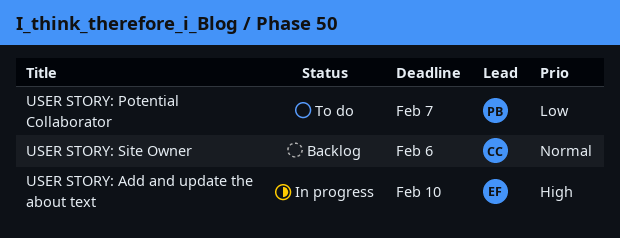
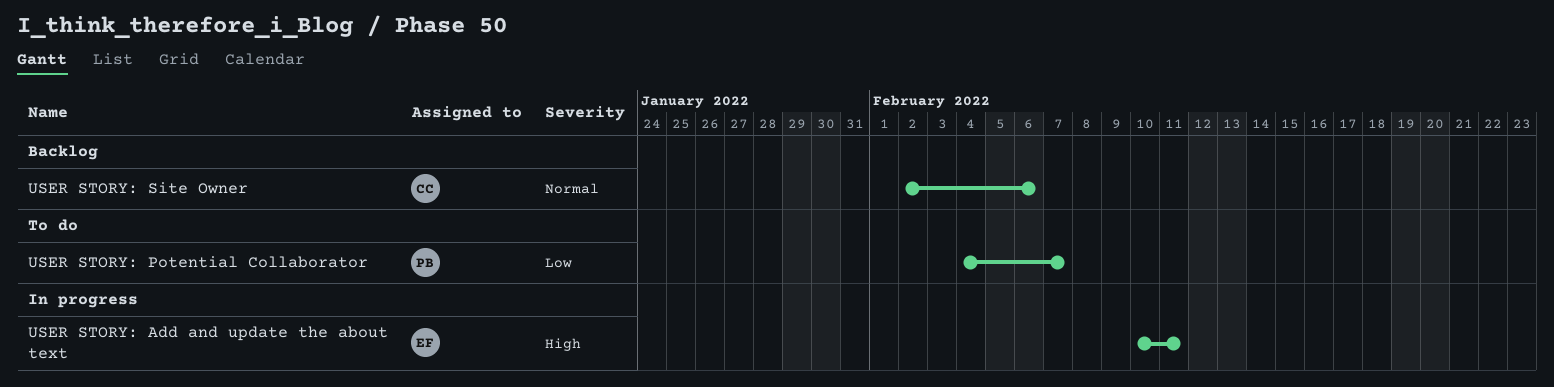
USER STORY: Add and update the about text, due: Feb 10 -> Feb 11

